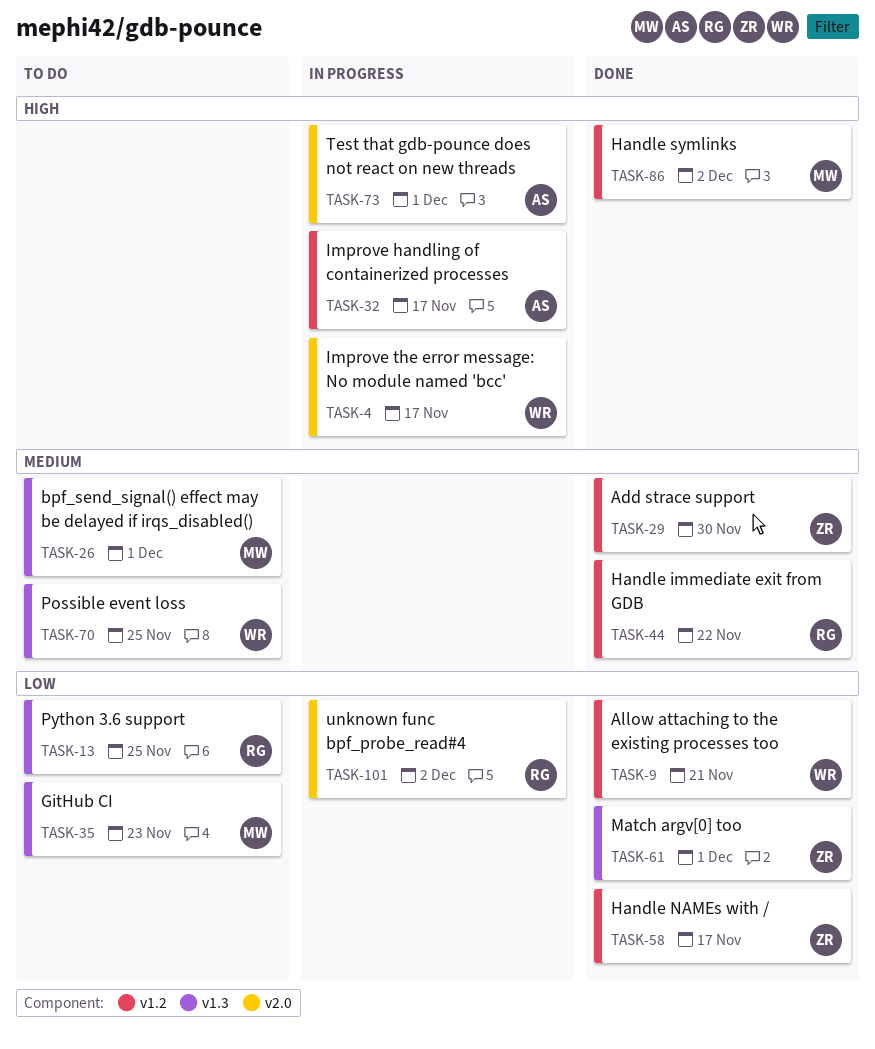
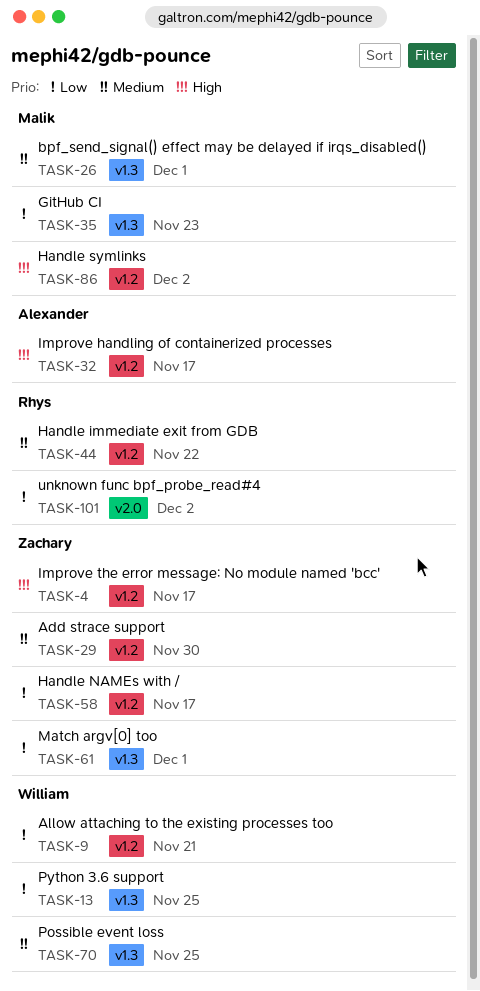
TASK-4, owner: William -> Zachary
TASK-4, label: v2.0 -> v1.2
TASK-13, owner: Rhys -> William
TASK-73: present -> none

